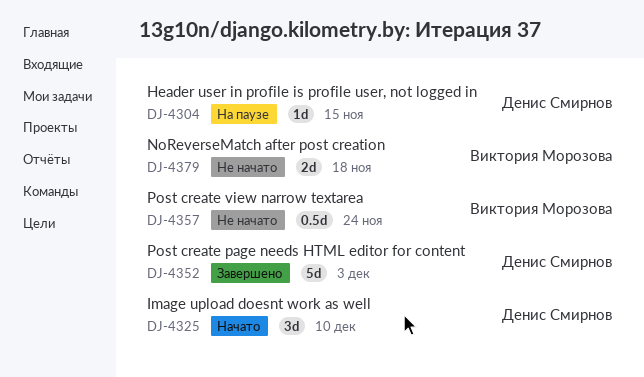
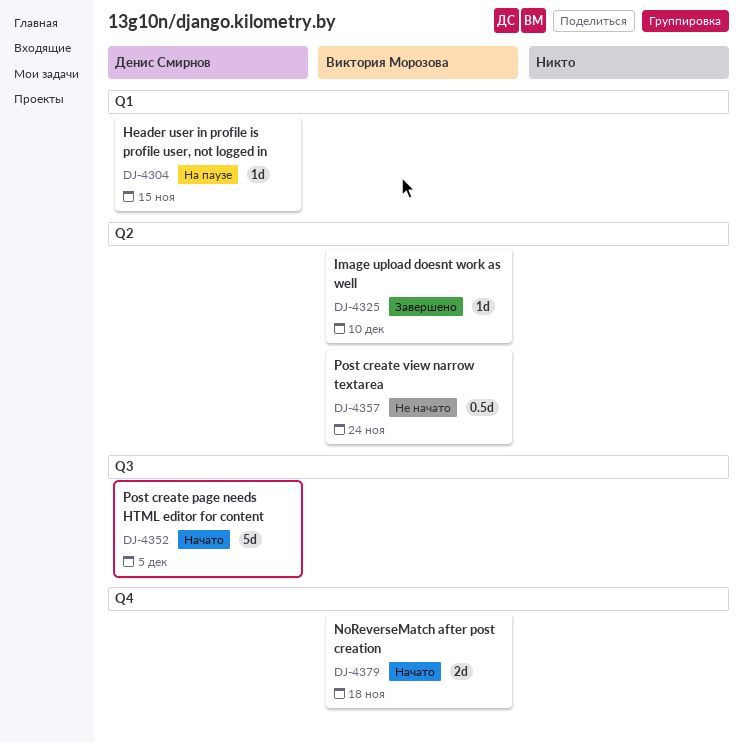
DJ-4325, status: Начато -> Завершено
DJ-4325, owner: Денис Смирнов -> Виктория Морозова
DJ-4325, estimate: 3d -> 1d
DJ-4352, status: Завершено -> Начато
DJ-4352, due: Dec 3 -> Dec 5
DJ-4379, status: Не начато -> Начато

